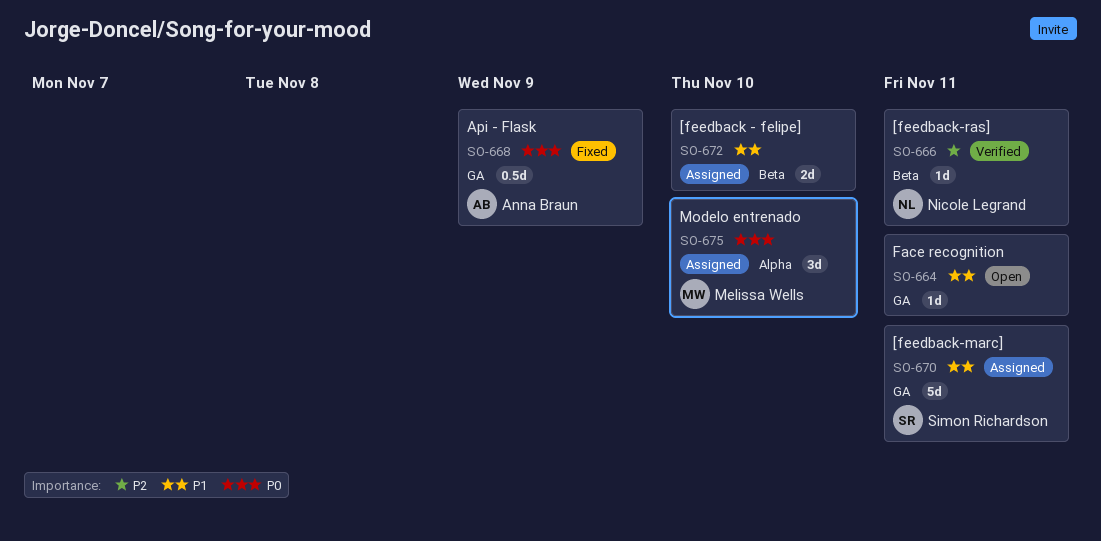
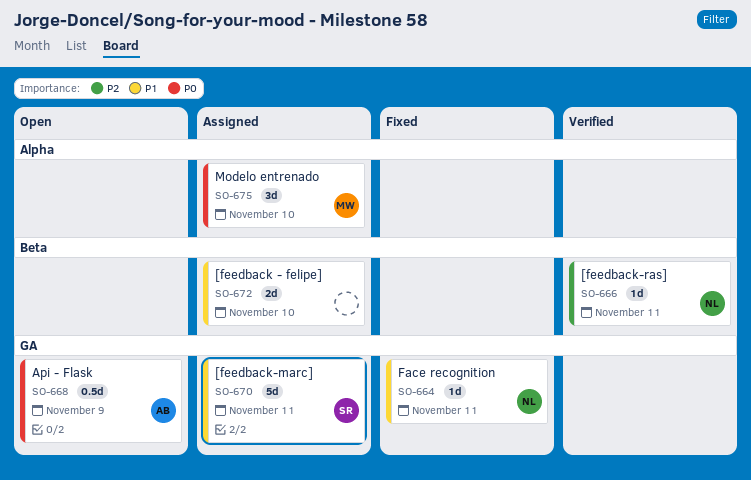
SO-664, status: Open -> Fixed
SO-664, owner: none -> Nicole Legrand
SO-668, status: Fixed -> Open

